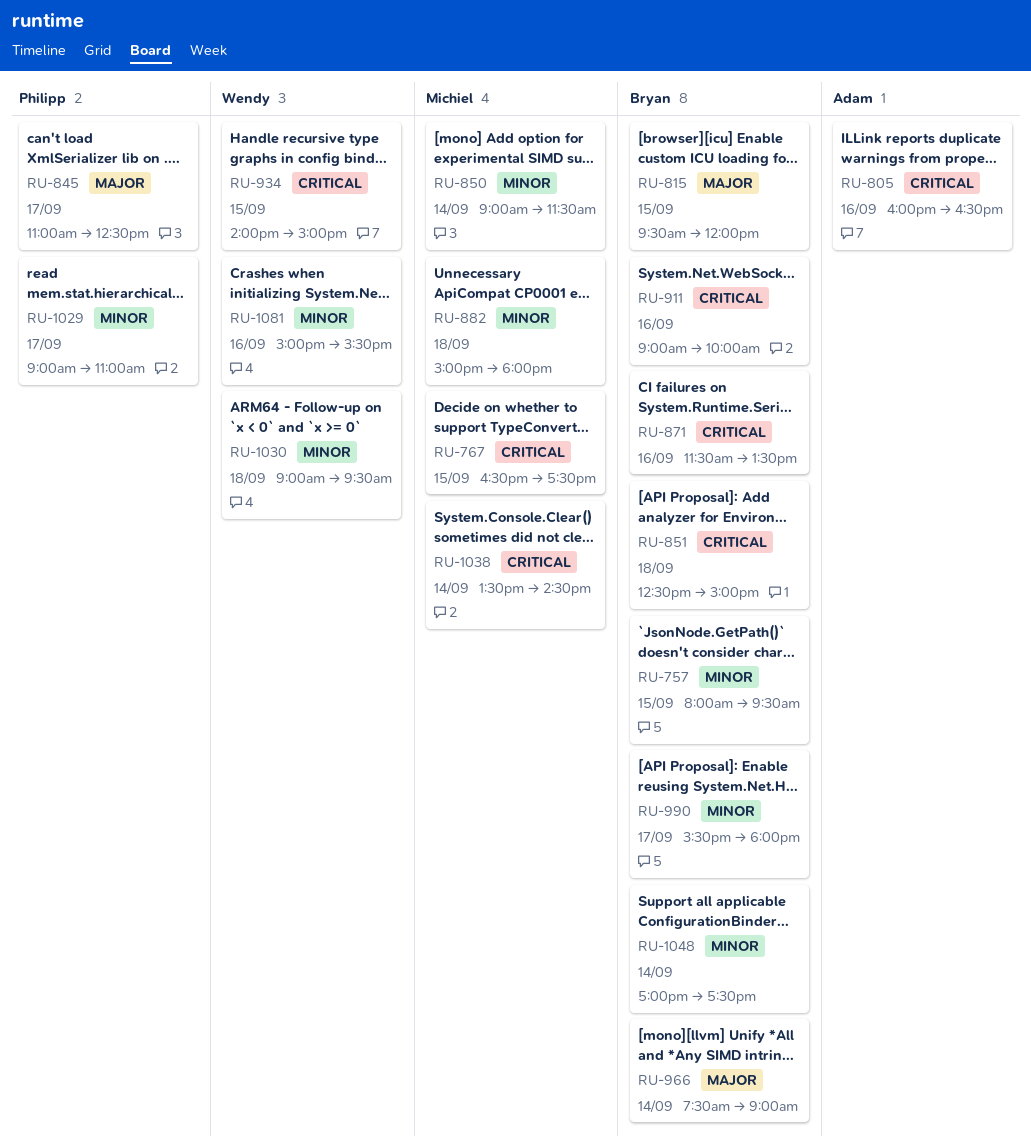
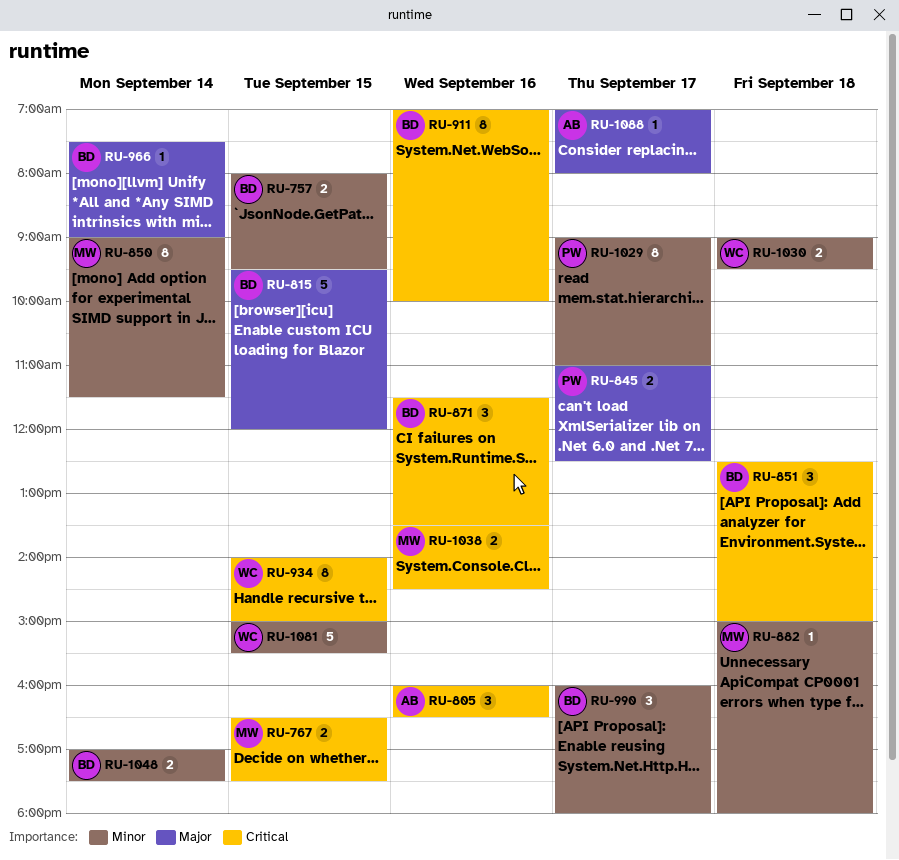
RU-911, begins: 09:00 -> 07:00
RU-990, begins: 15:30 -> 16:00
RU-1038, day: Sep 14 -> Sep 16
RU-1081, day: Sep 16 -> Sep 15
RU-1088: none -> present

